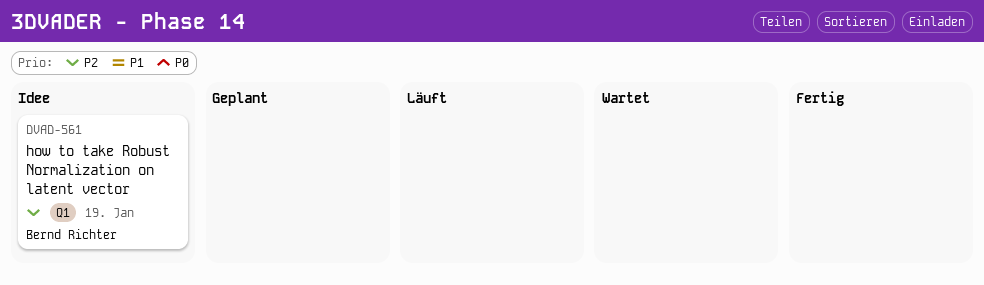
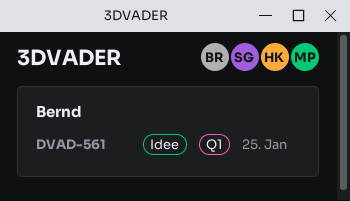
DVAD-561, due: Jan 19 -> Jan 25

